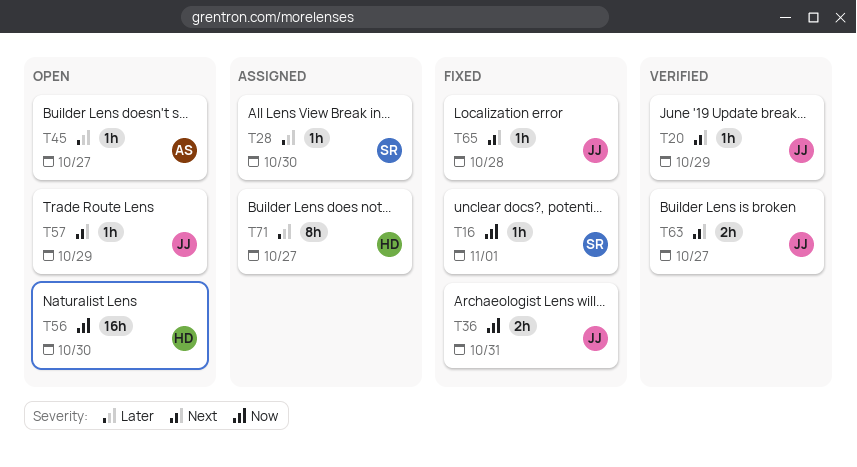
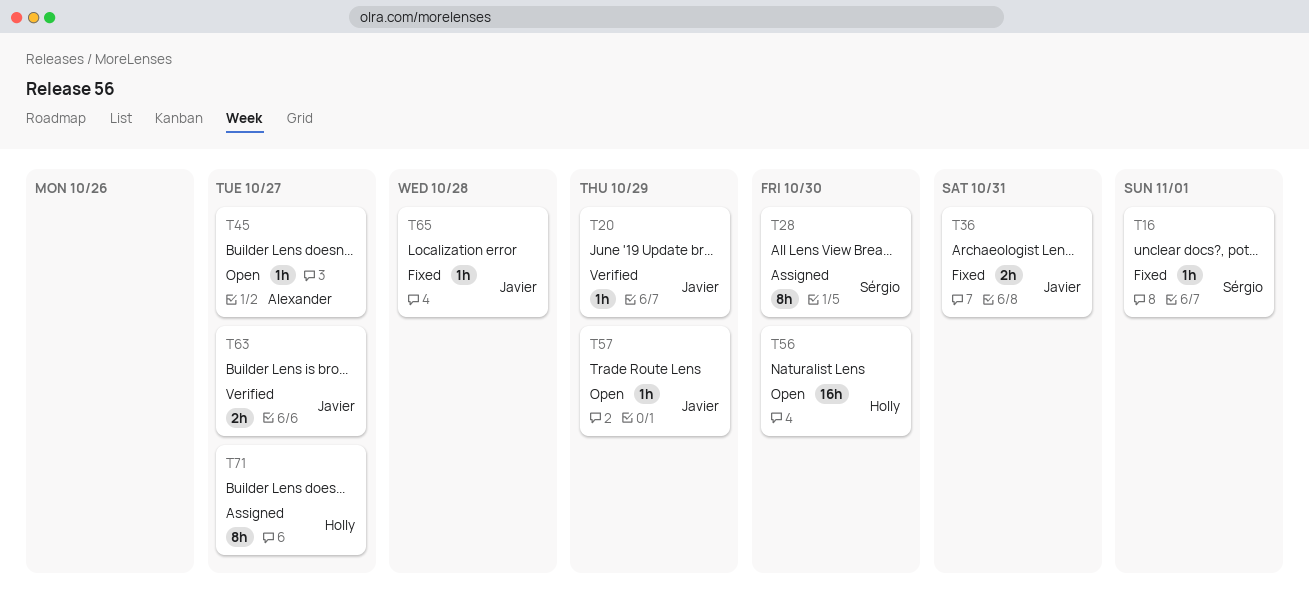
T28, estimate: 1h -> 8h

